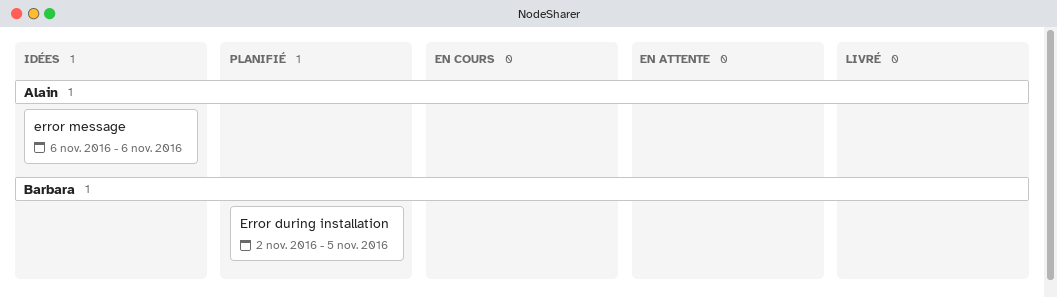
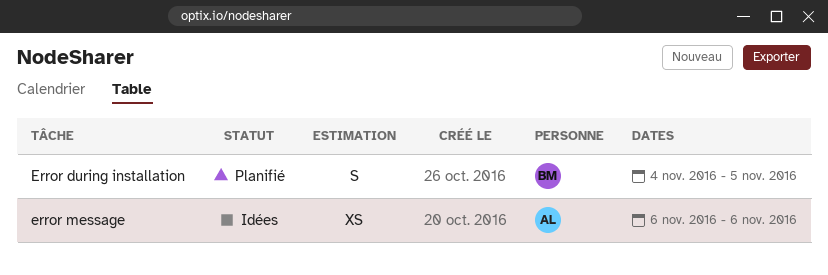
Error during installation, start: Nov 2 -> Nov 4

